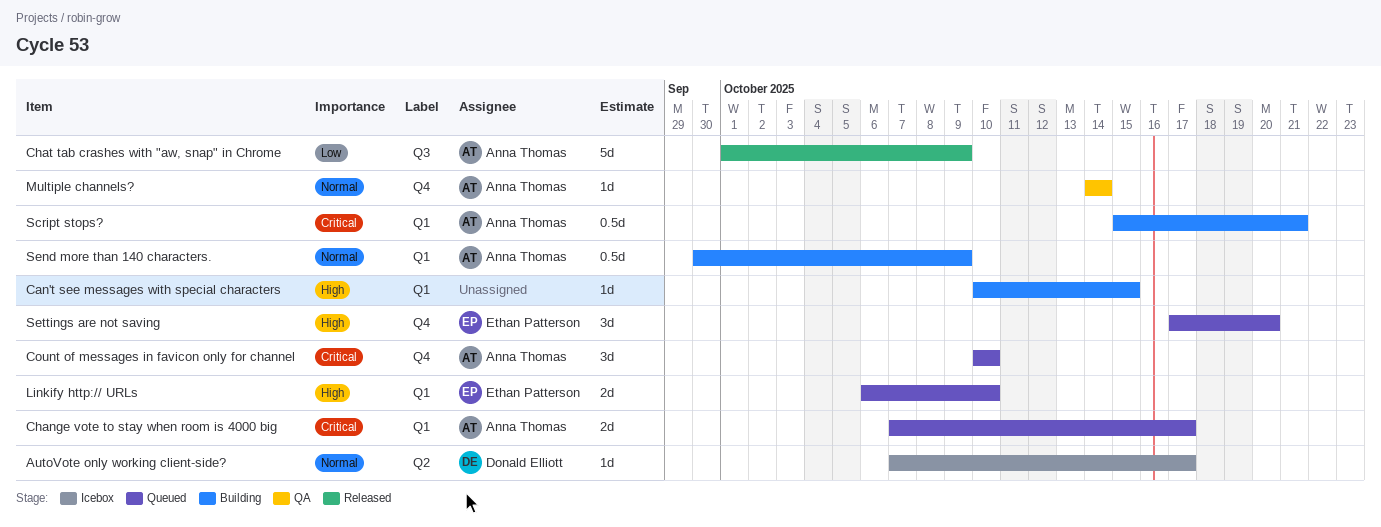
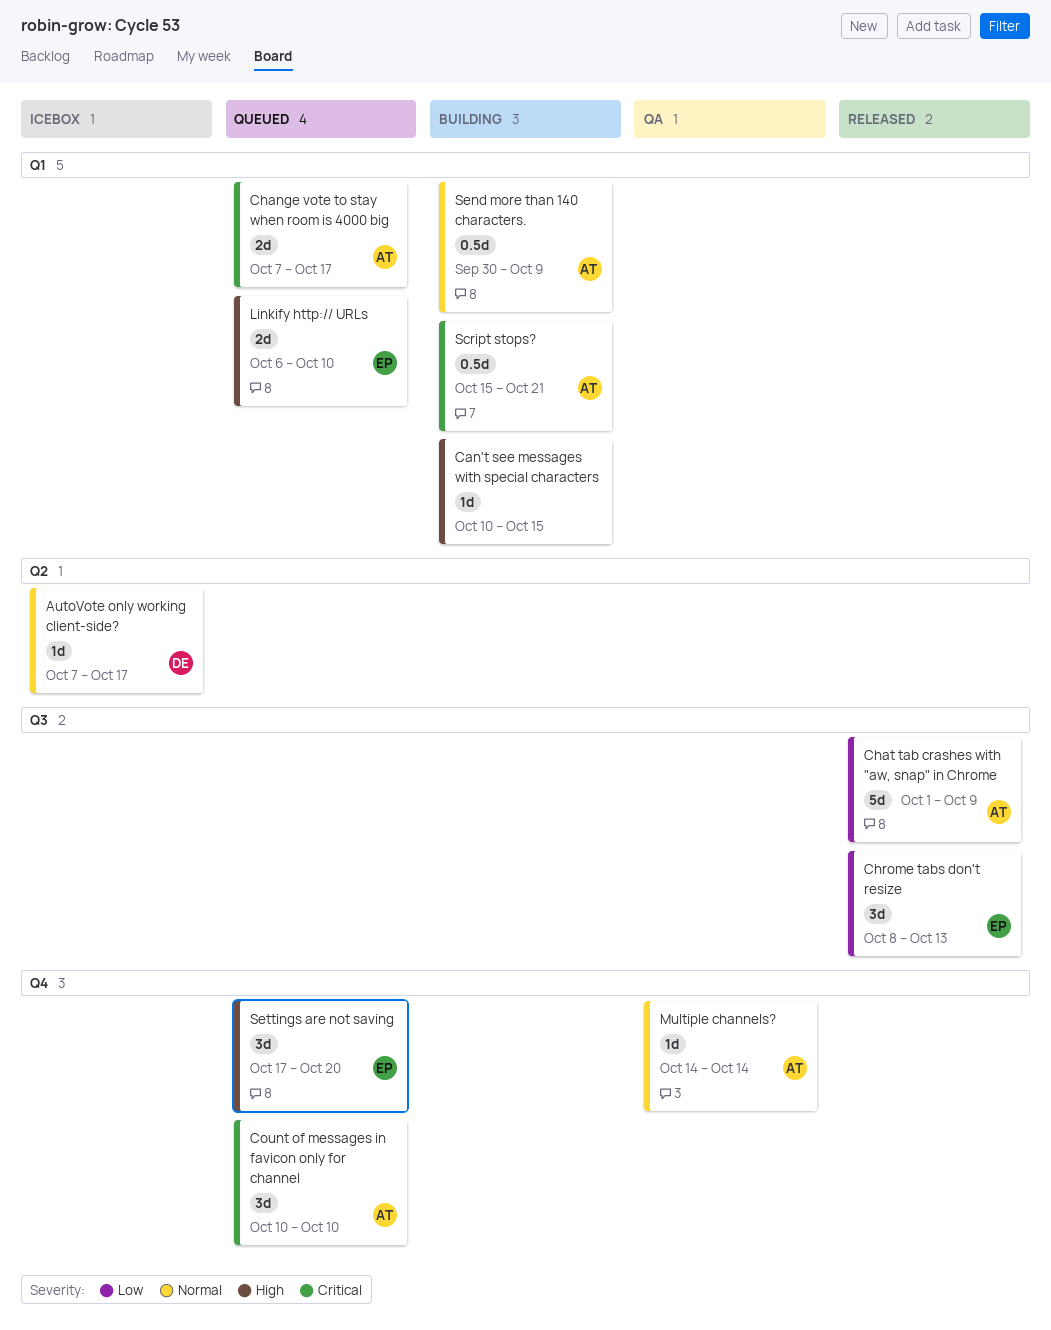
Chrome tabs don't resize: none -> present

